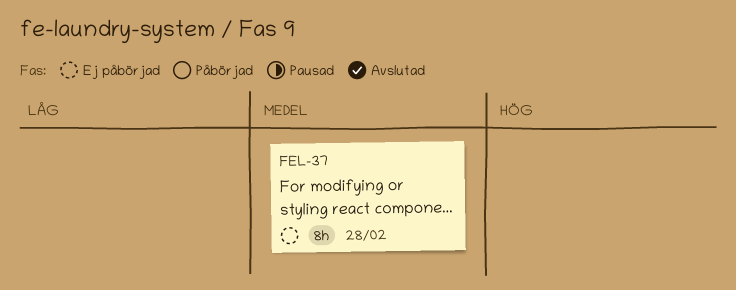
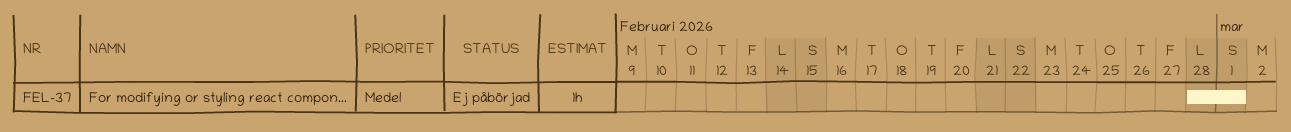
FEL-37, estimate: 8h -> 1h
FEL-37, due: Feb 28 -> Mar 1

